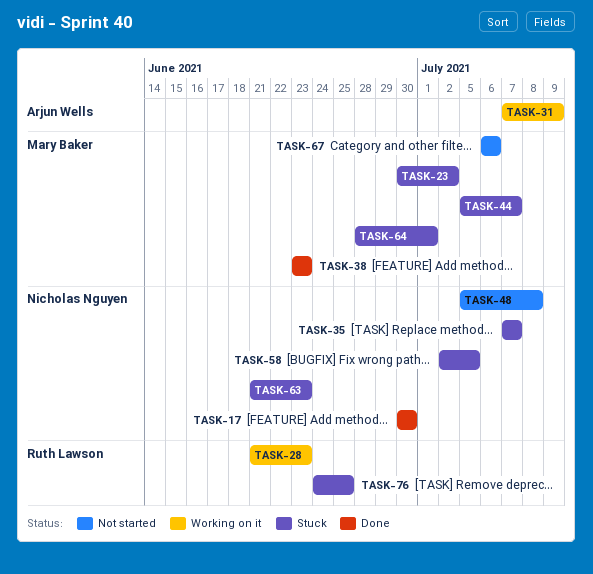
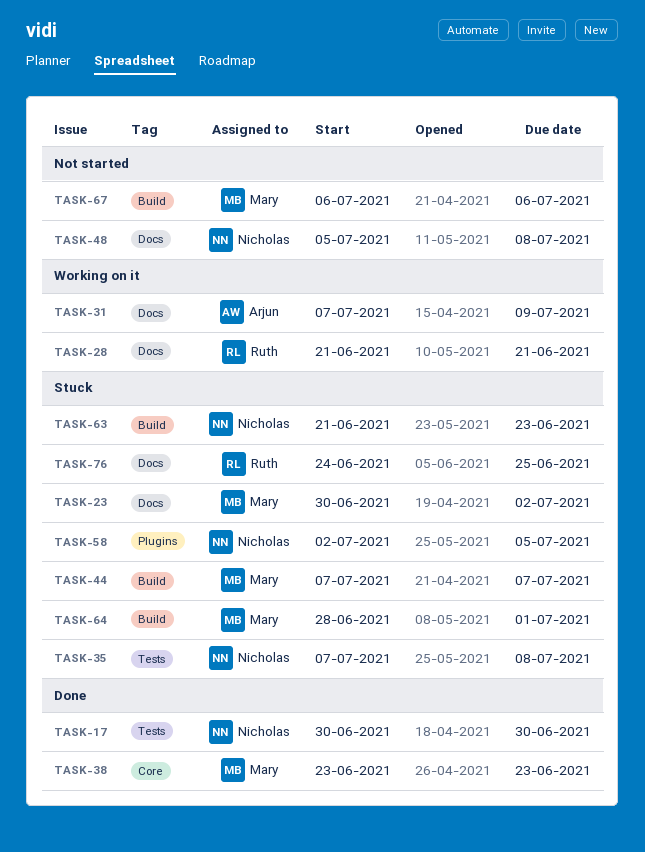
TASK-28, due: Jun 23 -> Jun 21
TASK-35, due: Jul 7 -> Jul 8
TASK-44, start: Jul 5 -> Jul 7

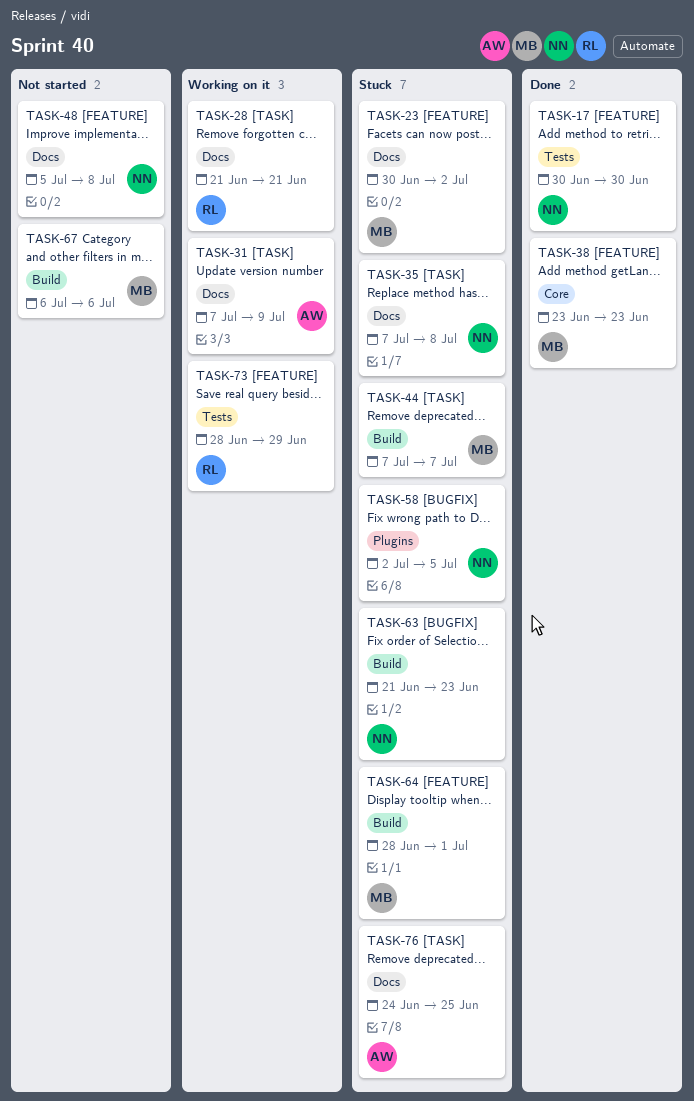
TASK-35, label: Tests -> Docs
TASK-73: none -> present
TASK-76, owner: Ruth -> Arjun

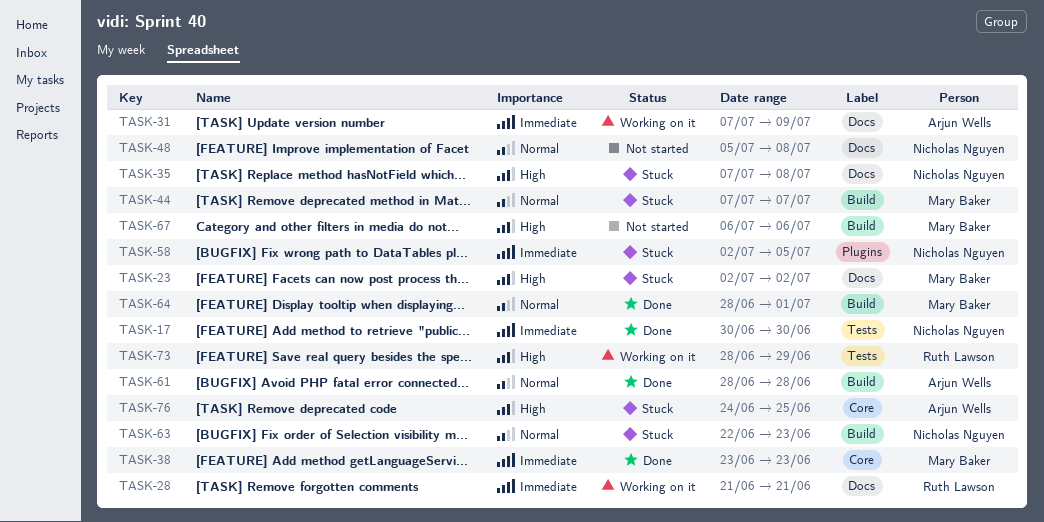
TASK-23, start: Jun 30 -> Jul 2
TASK-61: none -> present
TASK-63, start: Jun 21 -> Jun 22
TASK-64, status: Stuck -> Done
TASK-76, label: Docs -> Core

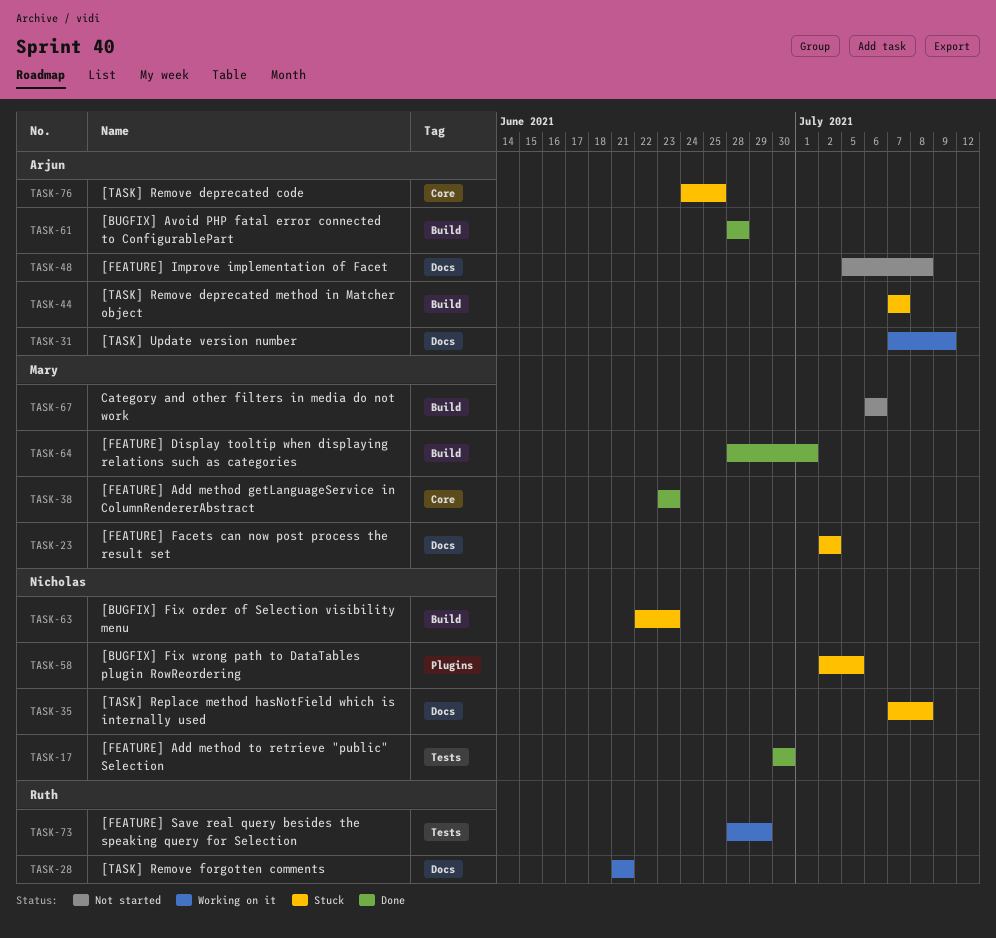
TASK-44, owner: Mary Baker -> Arjun Wells
TASK-48, owner: Nicholas Nguyen -> Arjun Wells

